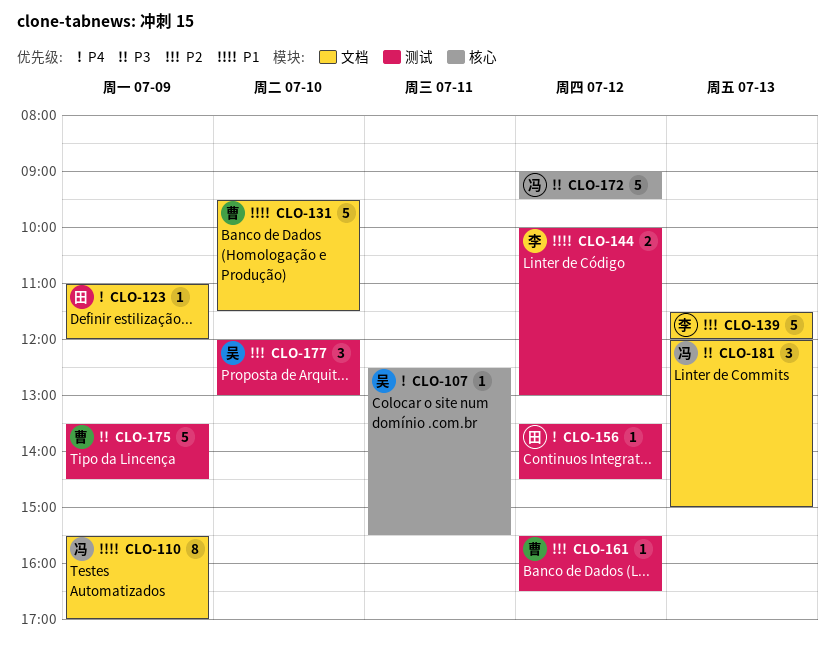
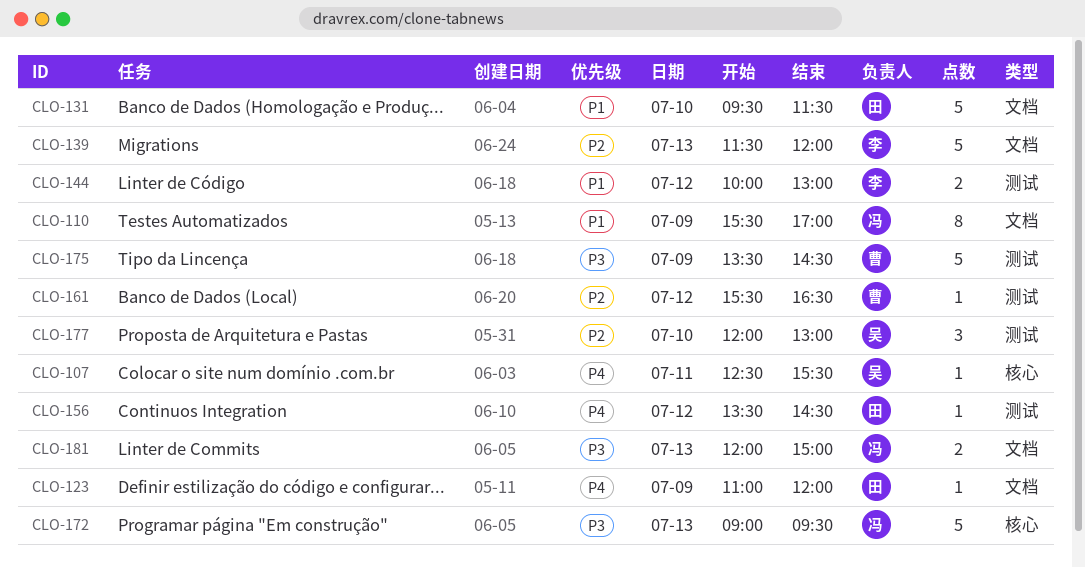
CLO-131, owner: 曹 -> 田
CLO-172, day: Jul 12 -> Jul 13
CLO-181, estimate: 3 -> 2

